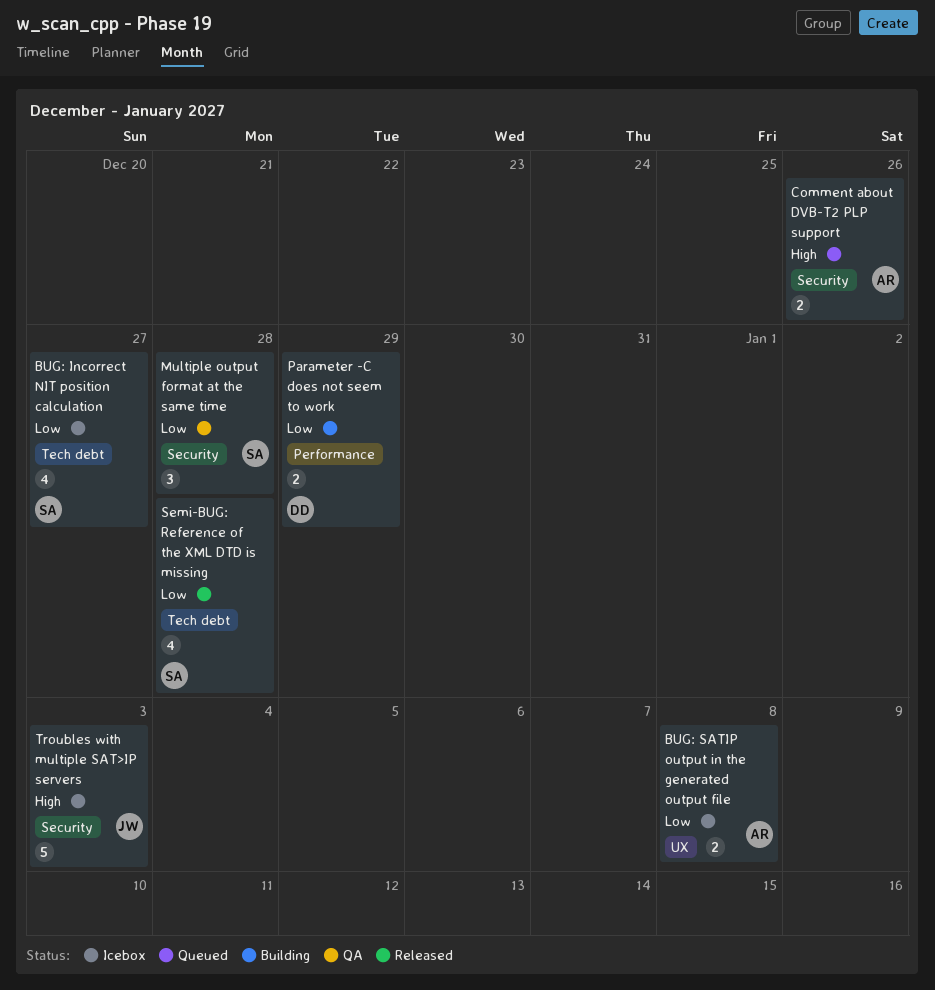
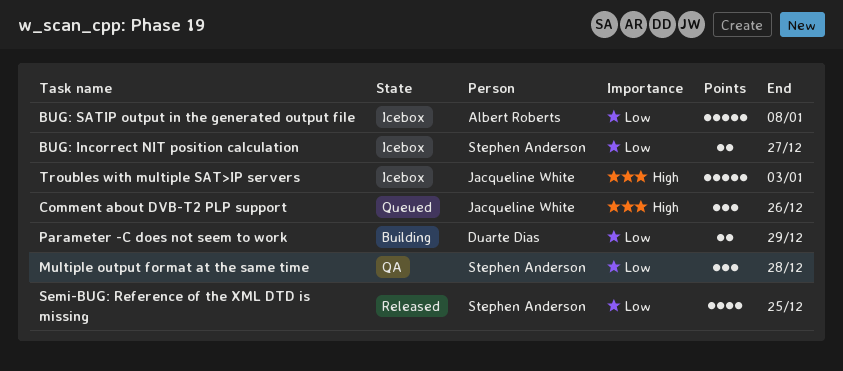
BUG: Incorrect NIT position calculation, estimate: 4 -> 2
BUG: SATIP output in the generated output file, estimate: 2 -> 5
Comment about DVB-T2 PLP support, owner: Albert Roberts -> Jacqueline White
Comment about DVB-T2 PLP support, estimate: 2 -> 3
Semi-BUG: Reference of the XML DTD is missing, due: Dec 28 -> Dec 25

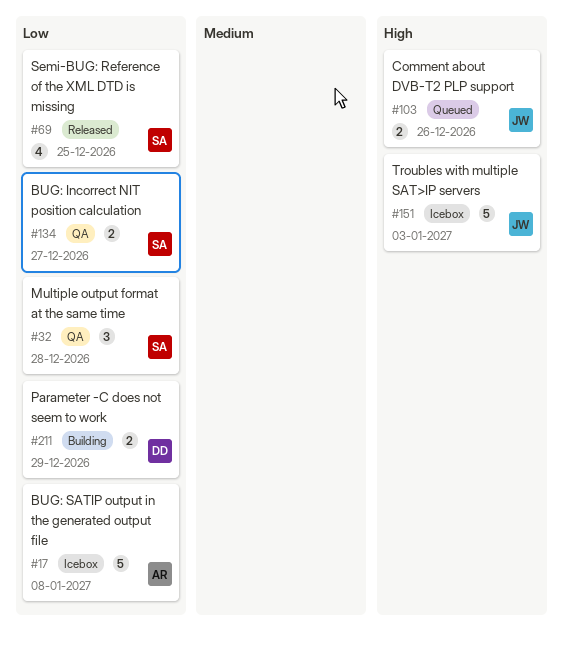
BUG: Incorrect NIT position calculation, status: Icebox -> QA
Comment about DVB-T2 PLP support, estimate: 3 -> 2

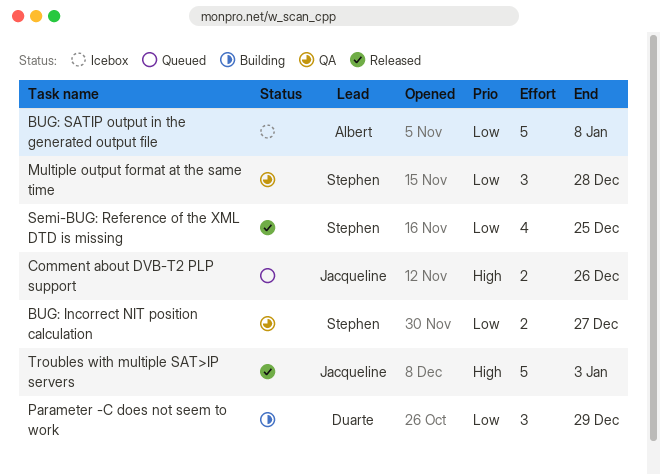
Parameter -C does not seem to work, estimate: 2 -> 3
Troubles with multiple SAT>IP servers, status: Icebox -> Released

